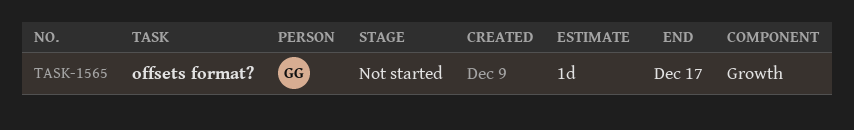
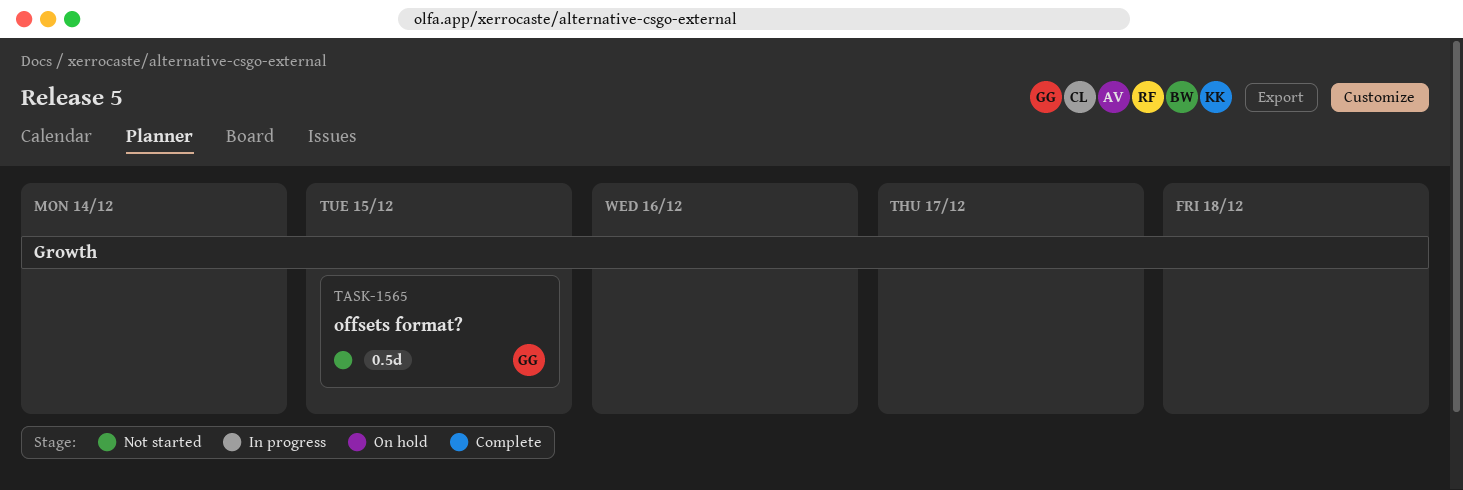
TASK-1565, estimate: 1d -> 0.5d
TASK-1565, due: Dec 17 -> Dec 15

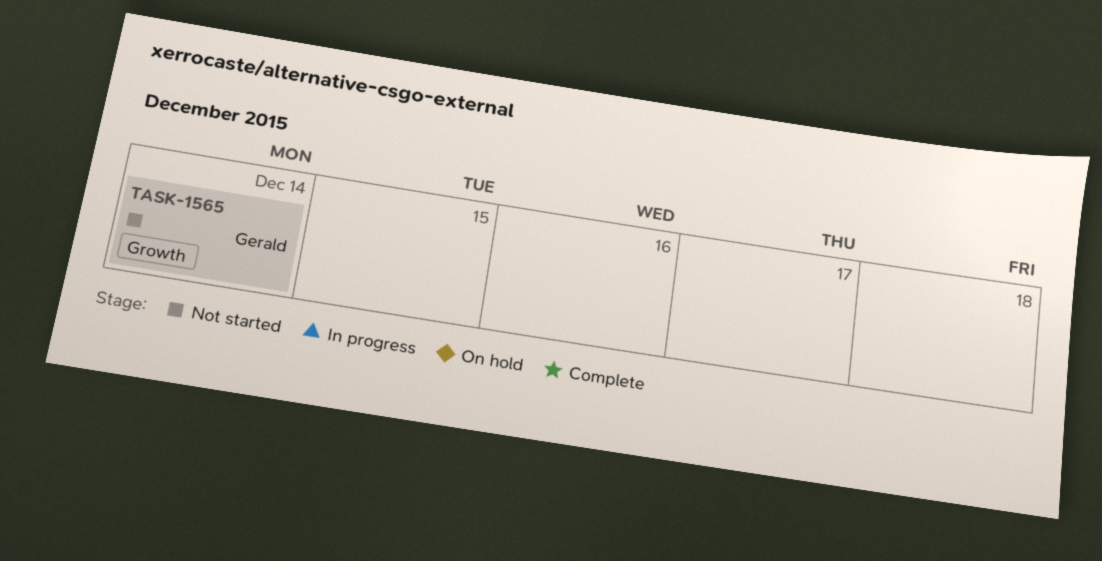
TASK-1565, due: Dec 15 -> Dec 14

